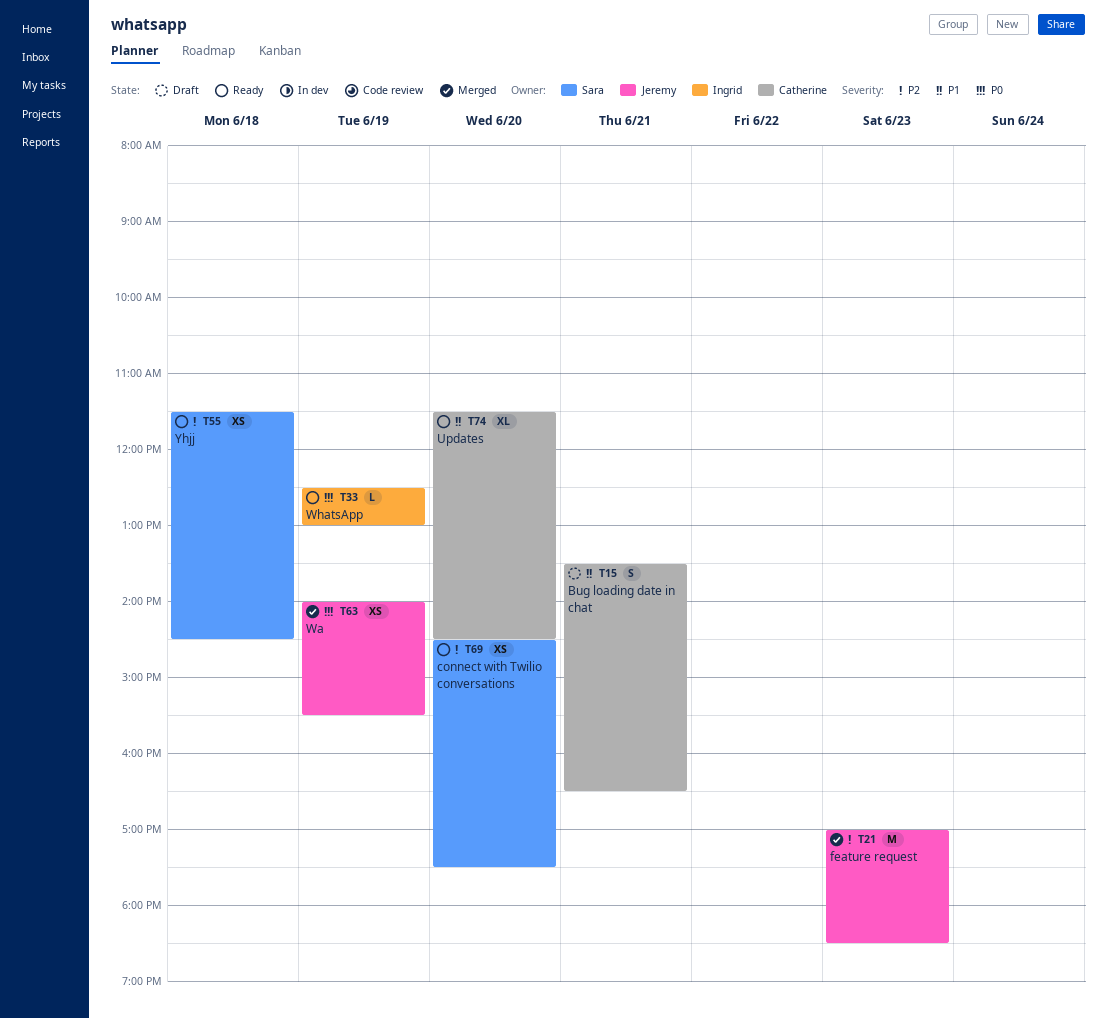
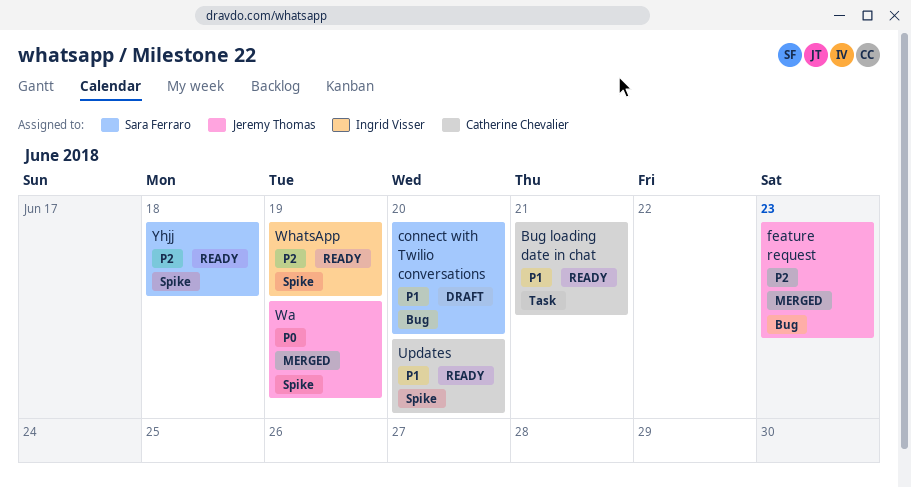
Bug loading date in chat, status: Draft -> Ready
connect with Twilio conversations, status: Ready -> Draft
connect with Twilio conversations, priority: P2 -> P1
WhatsApp, priority: P0 -> P2

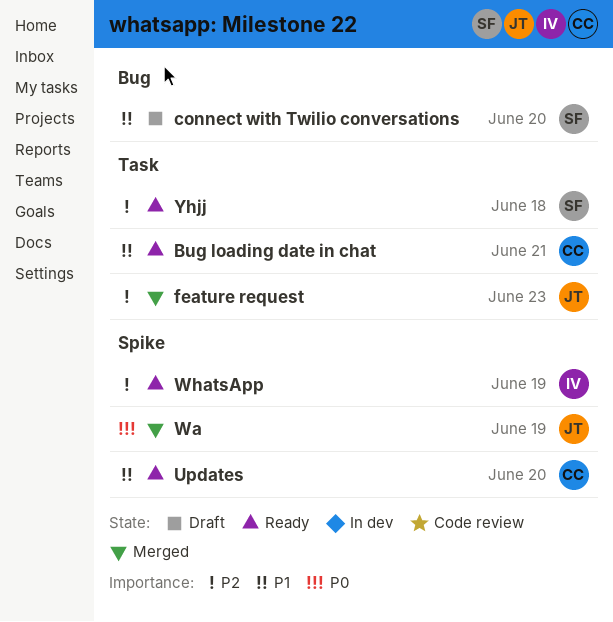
feature request, label: Bug -> Task
Yhjj, label: Spike -> Task

